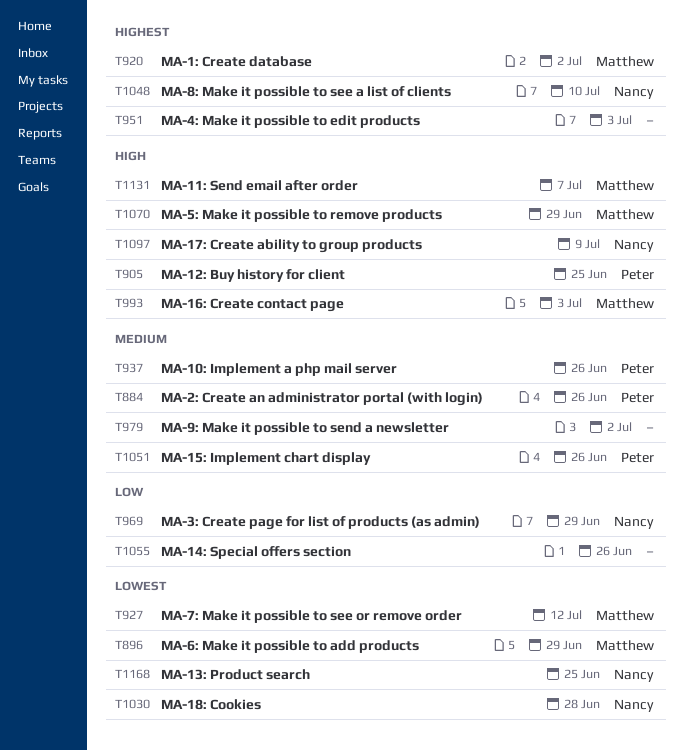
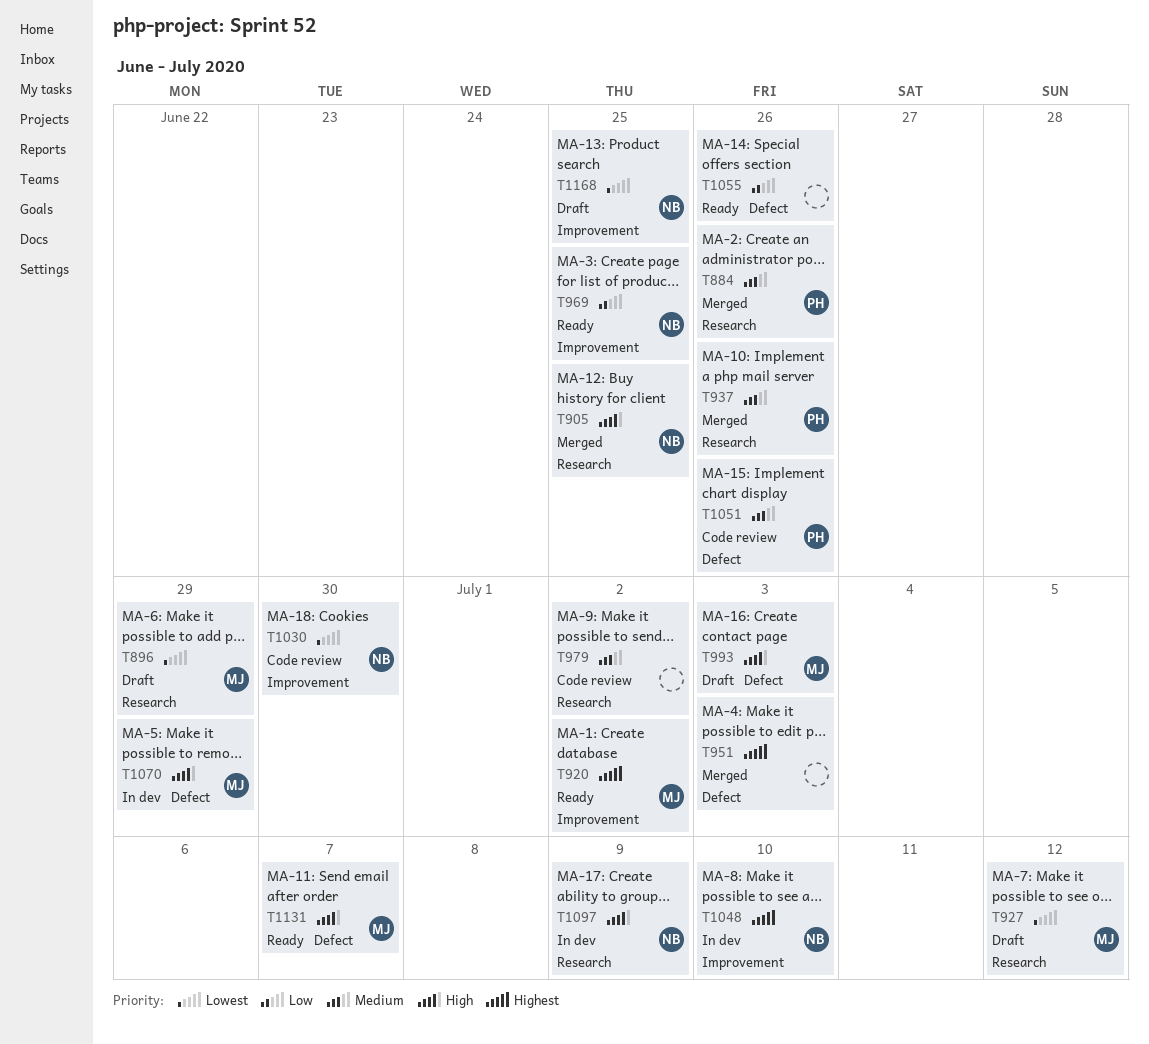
T905, owner: Peter -> Nancy
T969, due: Jun 29 -> Jun 25
T1030, due: Jun 28 -> Jun 30

